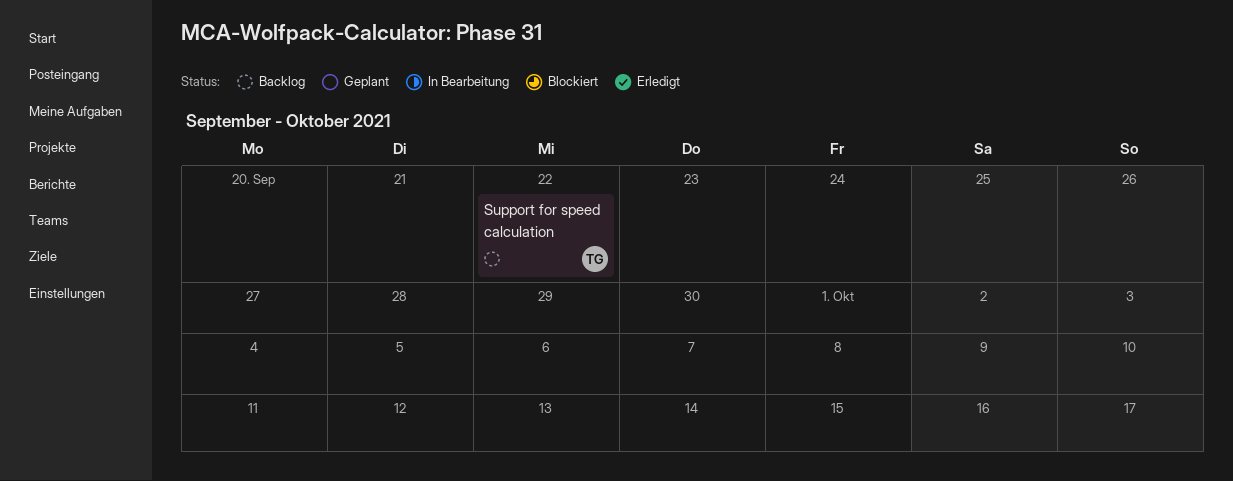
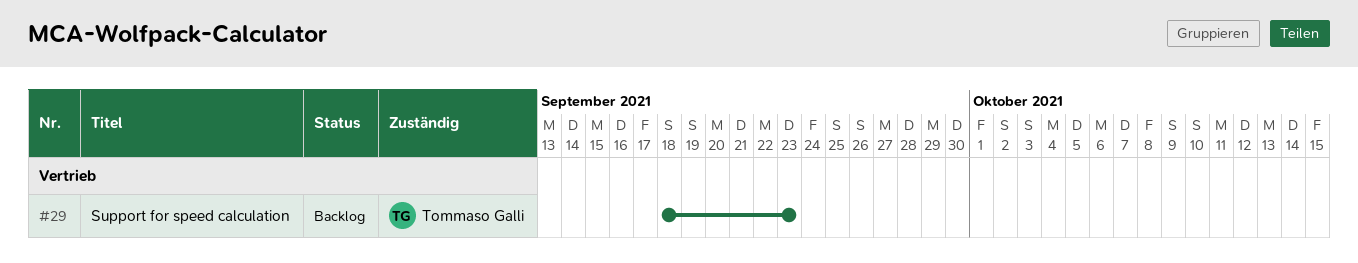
Support for speed calculation, due: Sep 22 -> Sep 23

